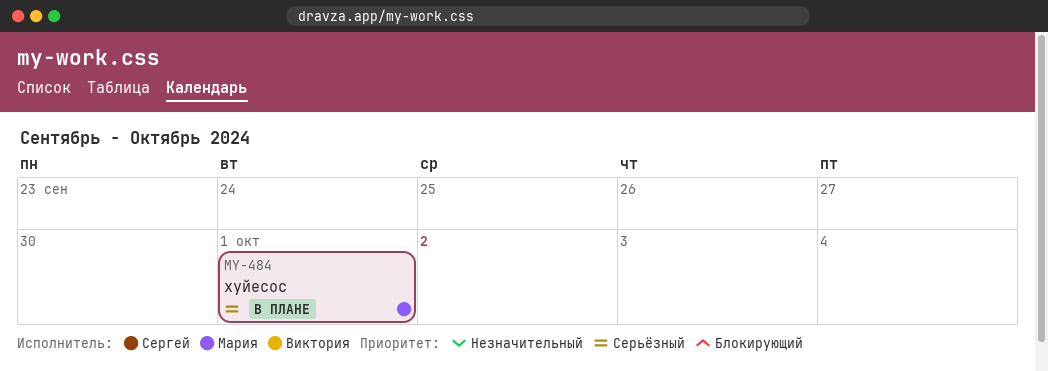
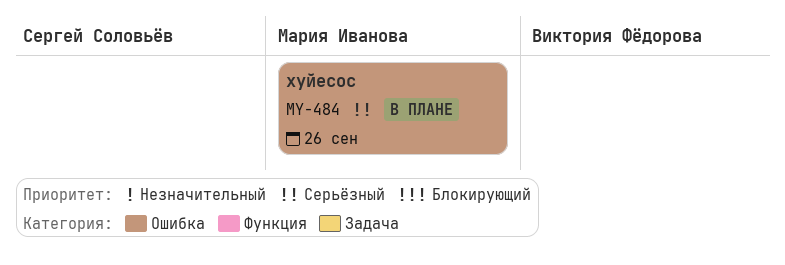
MY-484, due: Oct 1 -> Sep 26

